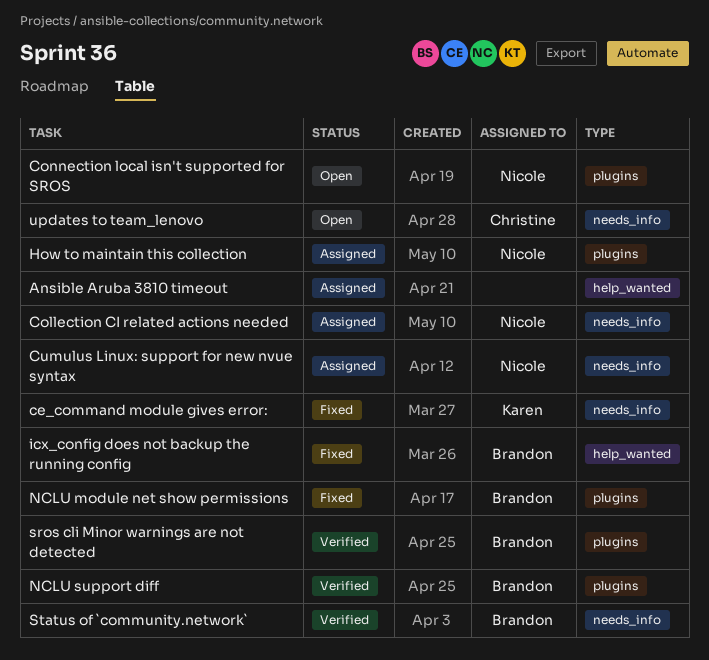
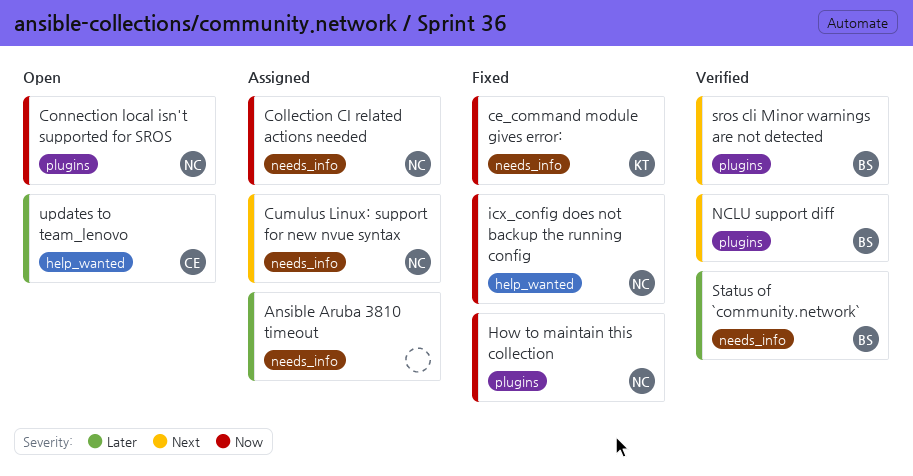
Ansible Aruba 3810 timeout, label: help_wanted -> needs_info
How to maintain this collection, status: Assigned -> Fixed
icx_config does not backup the running config, owner: Brandon -> Nicole
NCLU module net show permissions: present -> none
updates to team_lenovo, label: needs_info -> help_wanted

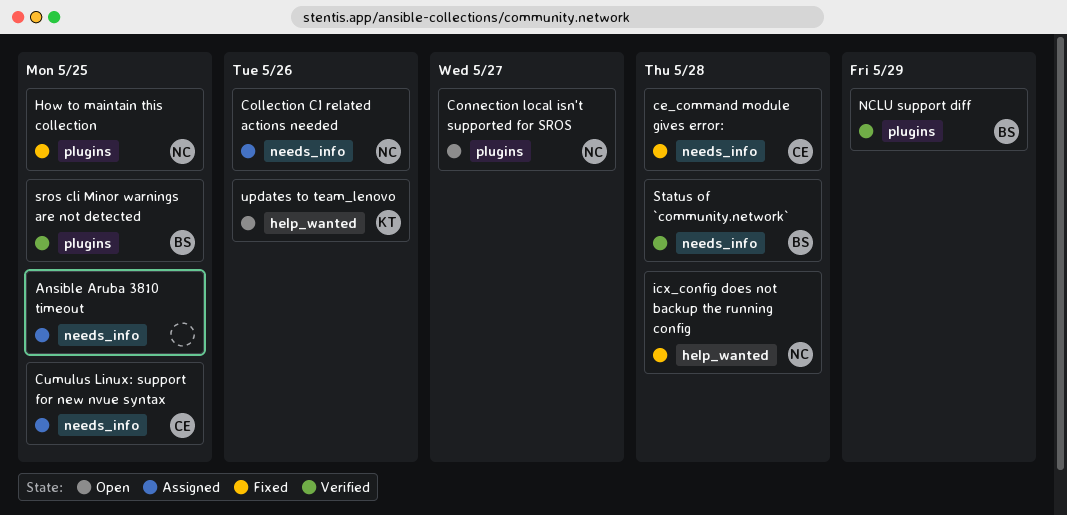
ce_command module gives error:, owner: KT -> CE
Cumulus Linux: support for new nvue syntax, owner: NC -> CE
updates to team_lenovo, owner: CE -> KT

